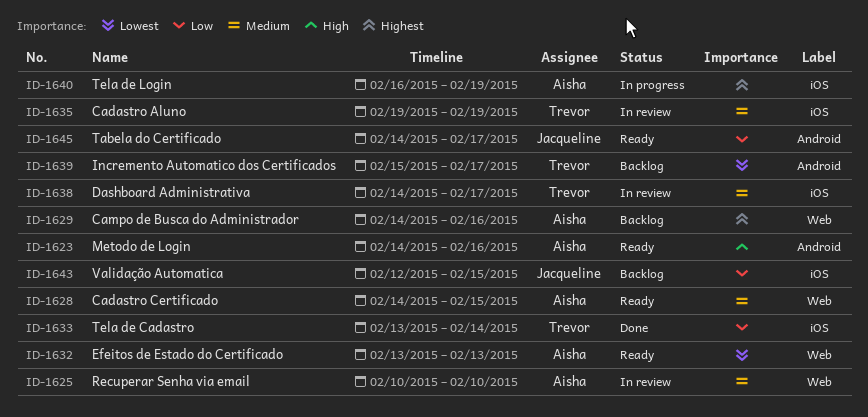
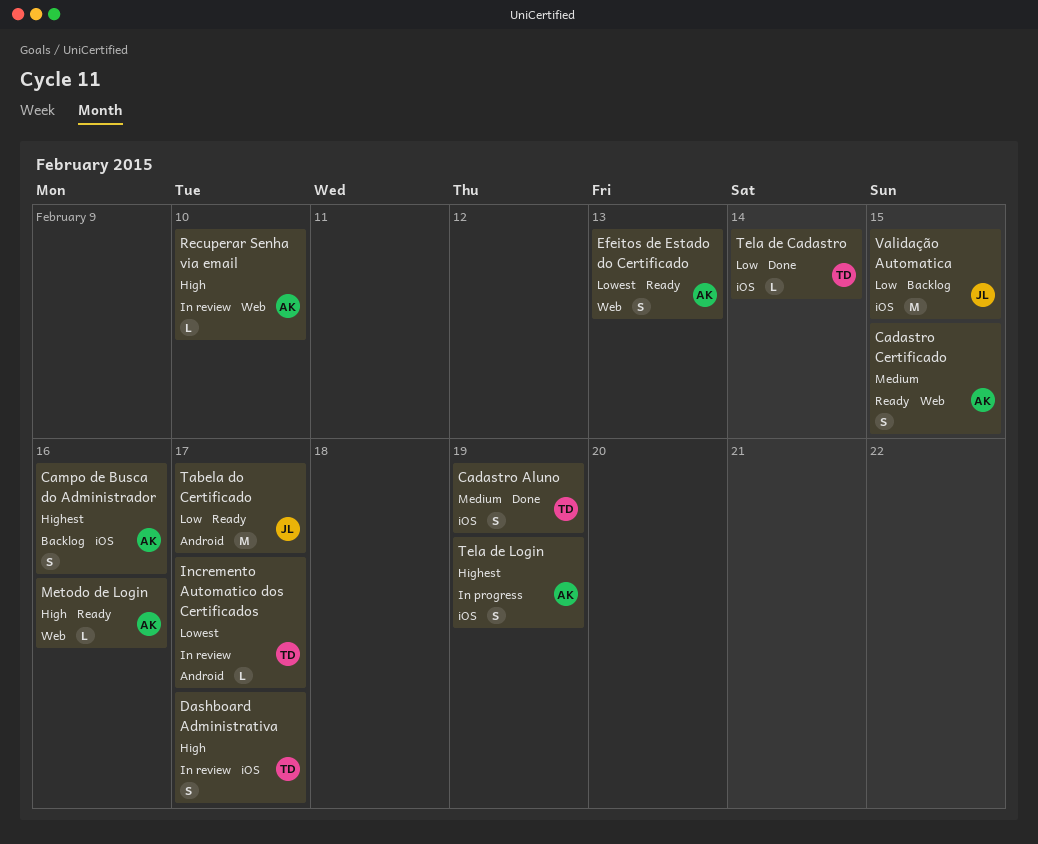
Cadastro Aluno, status: In review -> Done
Campo de Busca do Administrador, label: Web -> iOS
Dashboard Administrativa, priority: Medium -> High
Incremento Automatico dos Certificados, status: Backlog -> In review
Metodo de Login, label: Android -> Web
Recuperar Senha via email, priority: Medium -> High

